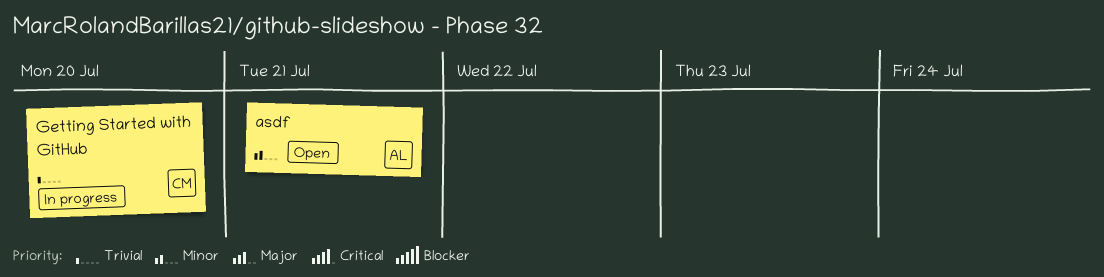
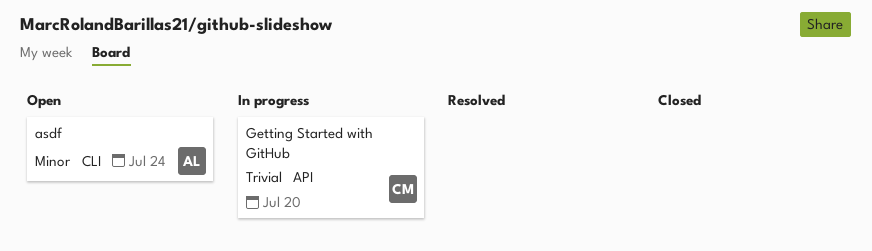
asdf, due: Jul 21 -> Jul 24

